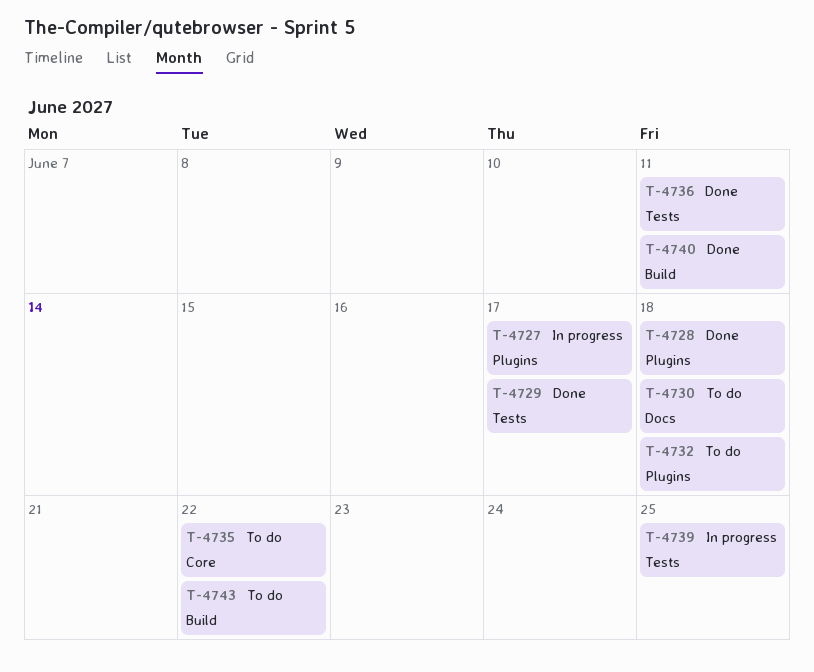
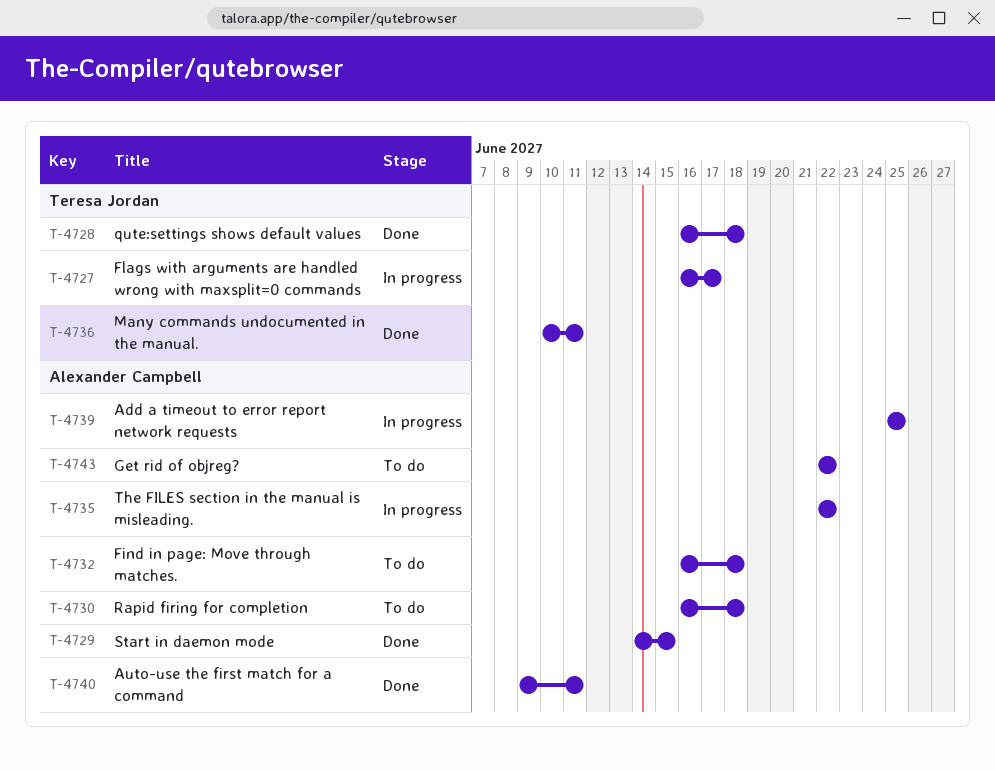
T-4729, due: Jun 17 -> Jun 15
T-4735, status: To do -> In progress

